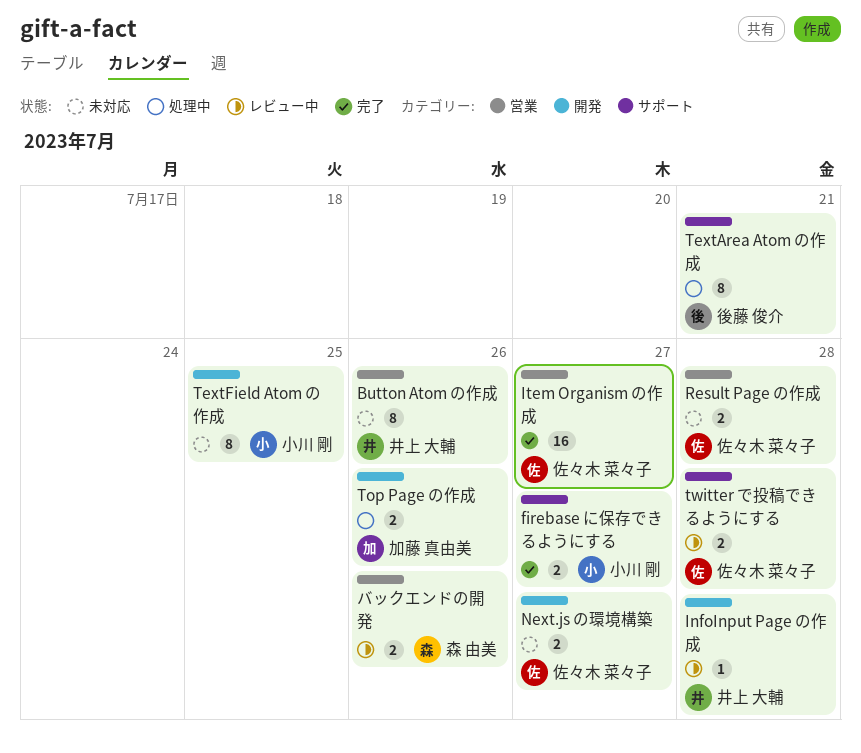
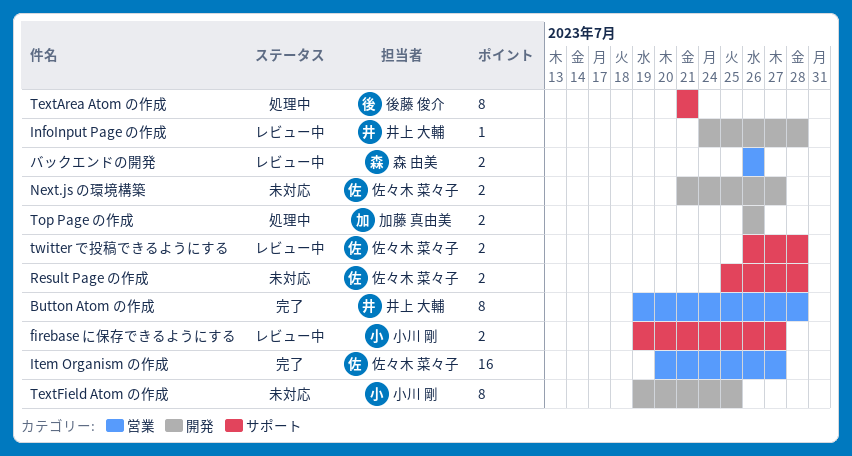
Button Atom の作成, status: 未対応 -> 完了
Button Atom の作成, due: Jul 26 -> Jul 28
firebase に保存できるようにする, status: 完了 -> レビュー中
Result Page の作成, label: 営業 -> サポート

